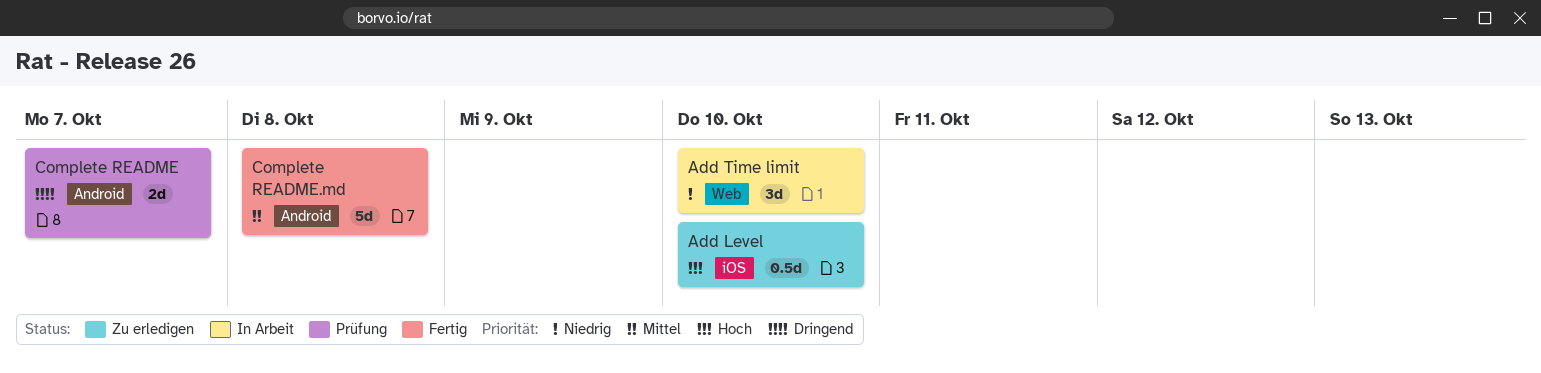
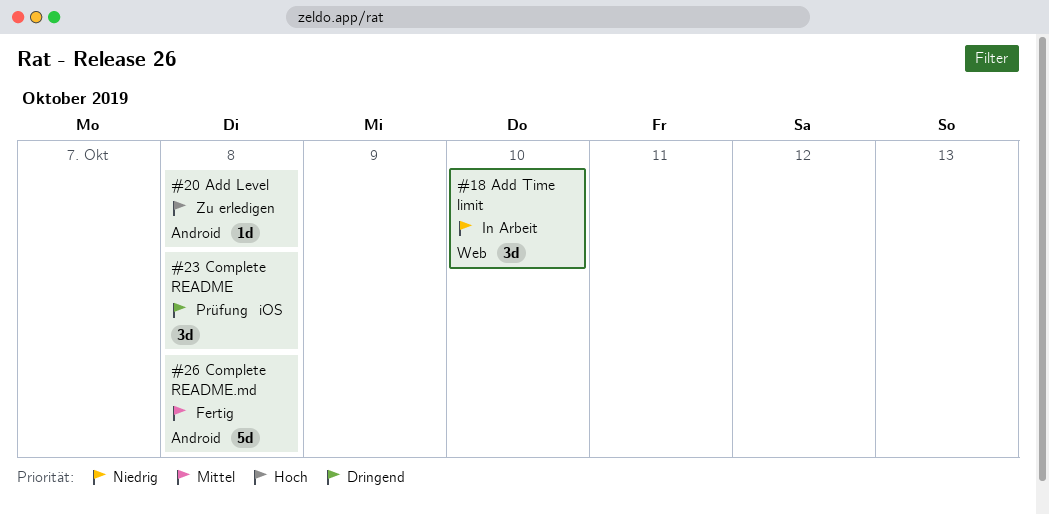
Add Level, label: iOS -> Android
Add Level, estimate: 0.5d -> 1d
Add Level, due: Oct 10 -> Oct 8
Complete README, label: Android -> iOS
Complete README, estimate: 2d -> 3d
Complete README, due: Oct 7 -> Oct 8

